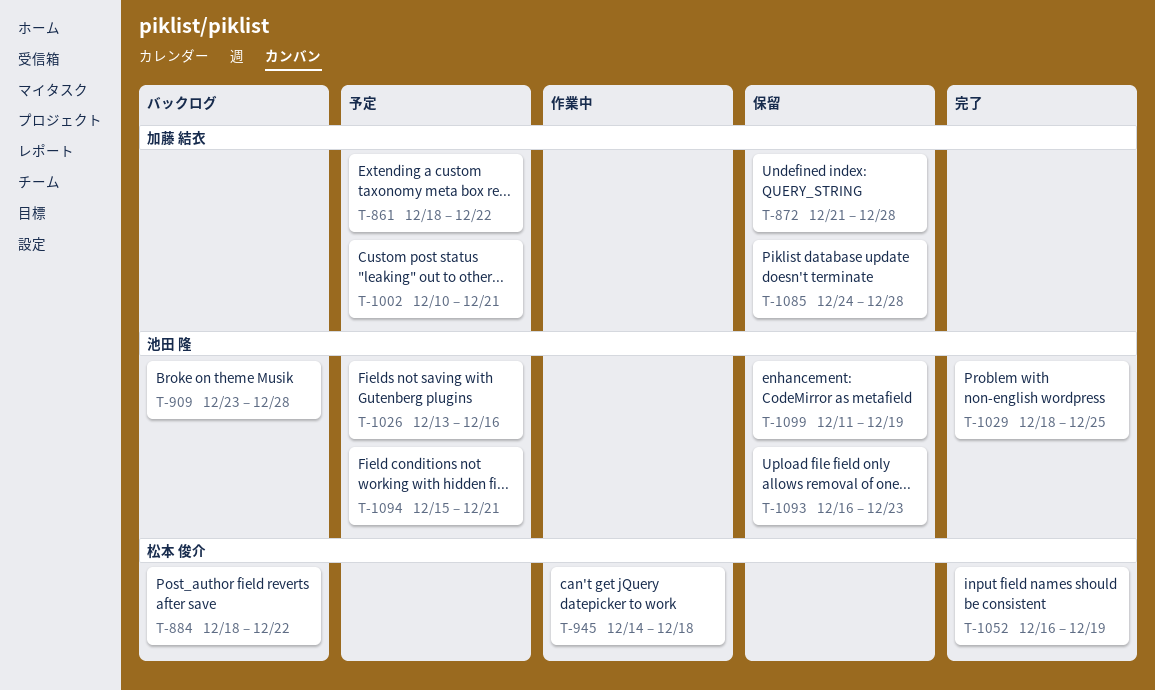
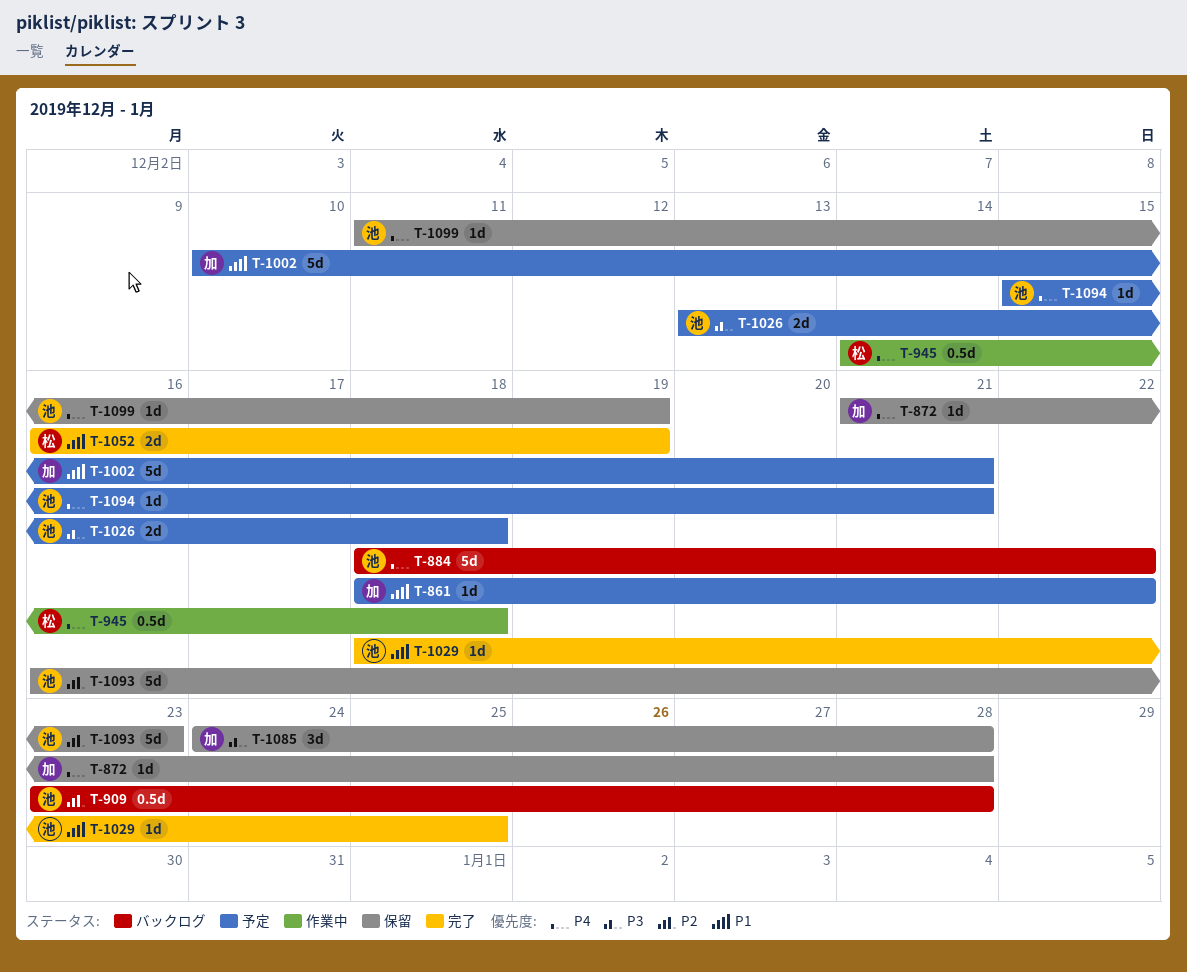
T-884, owner: 松本 俊介 -> 池田 隆
T-1026, due: Dec 16 -> Dec 18

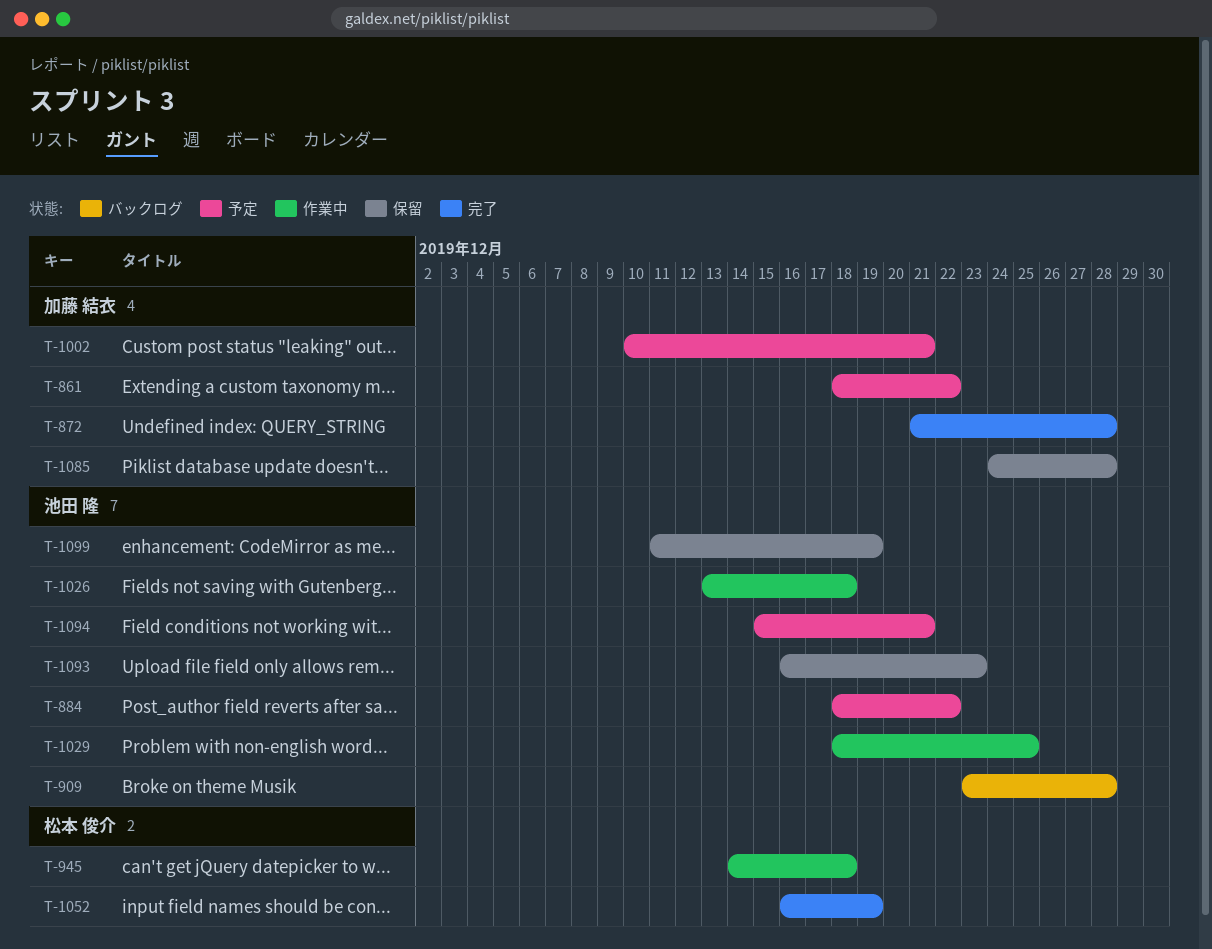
T-872, status: 保留 -> 完了
T-884, status: バックログ -> 予定
T-1026, status: 予定 -> 作業中
T-1029, status: 完了 -> 作業中

